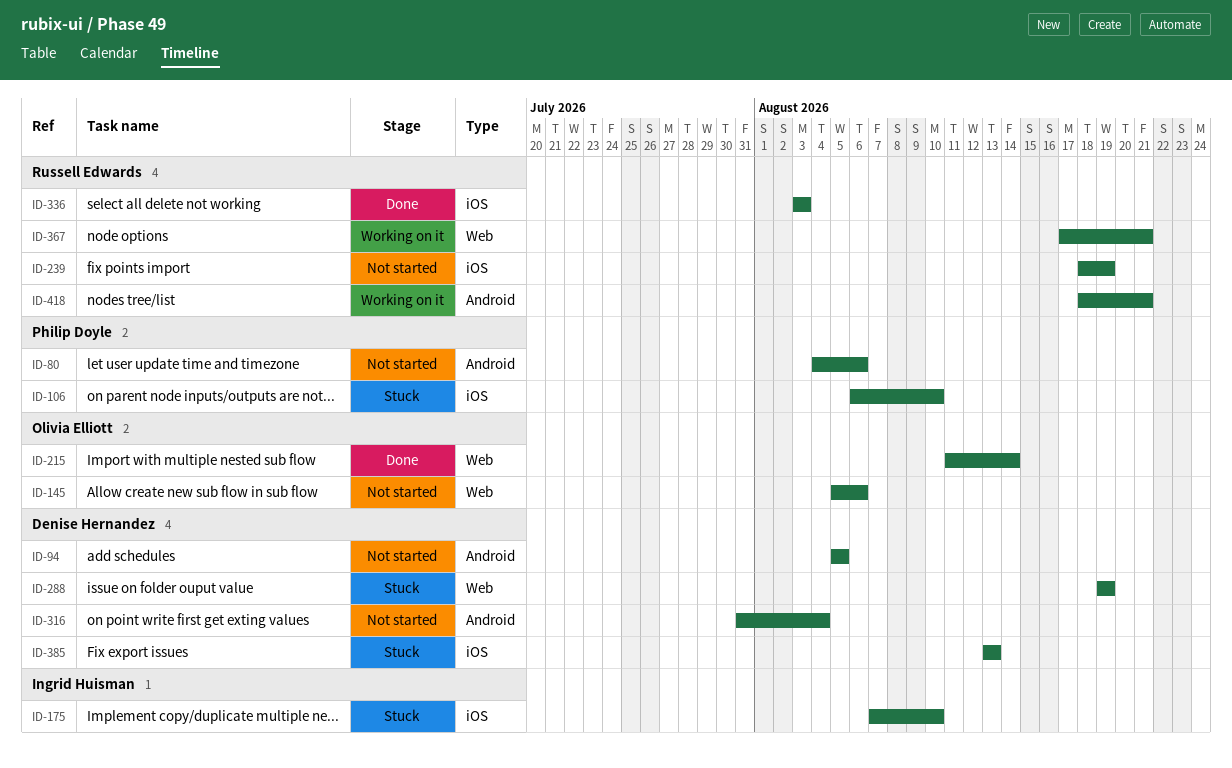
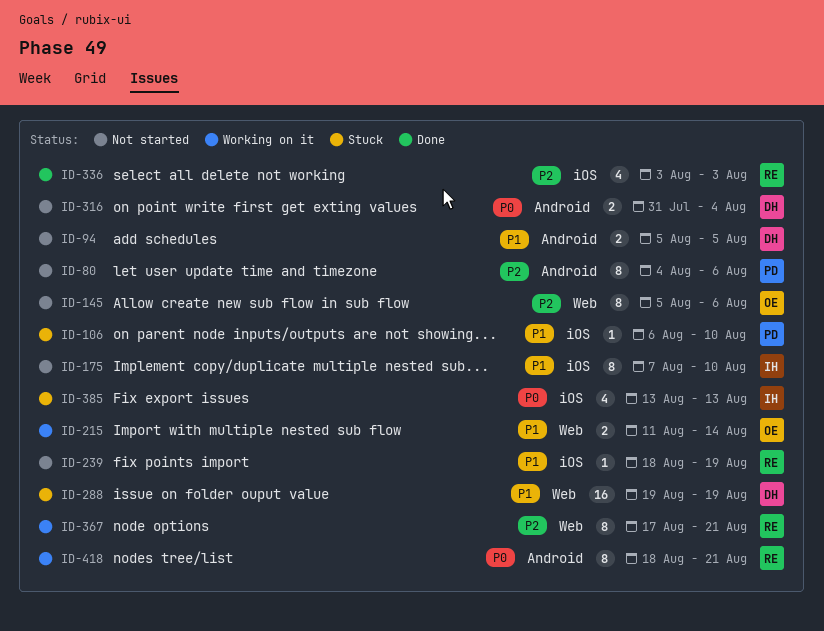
ID-175, status: Stuck -> Not started
ID-215, status: Done -> Working on it
ID-385, owner: Denise Hernandez -> Ingrid Huisman

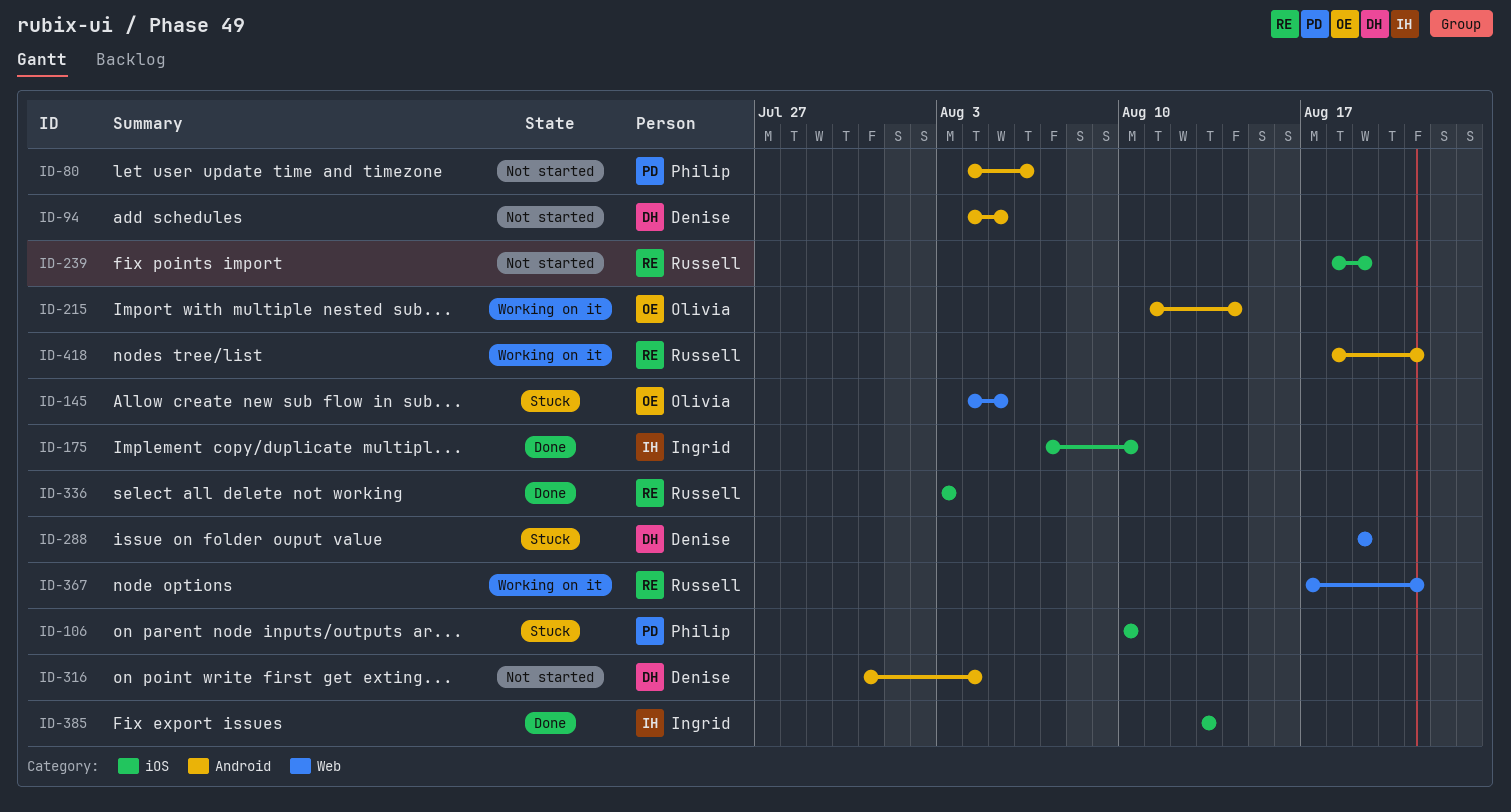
ID-94, start: Aug 5 -> Aug 4
ID-106, start: Aug 6 -> Aug 10
ID-145, status: Not started -> Stuck
ID-145, start: Aug 5 -> Aug 4
ID-145, due: Aug 6 -> Aug 5
ID-175, status: Not started -> Done
ID-215, label: Web -> Android
ID-385, status: Stuck -> Done

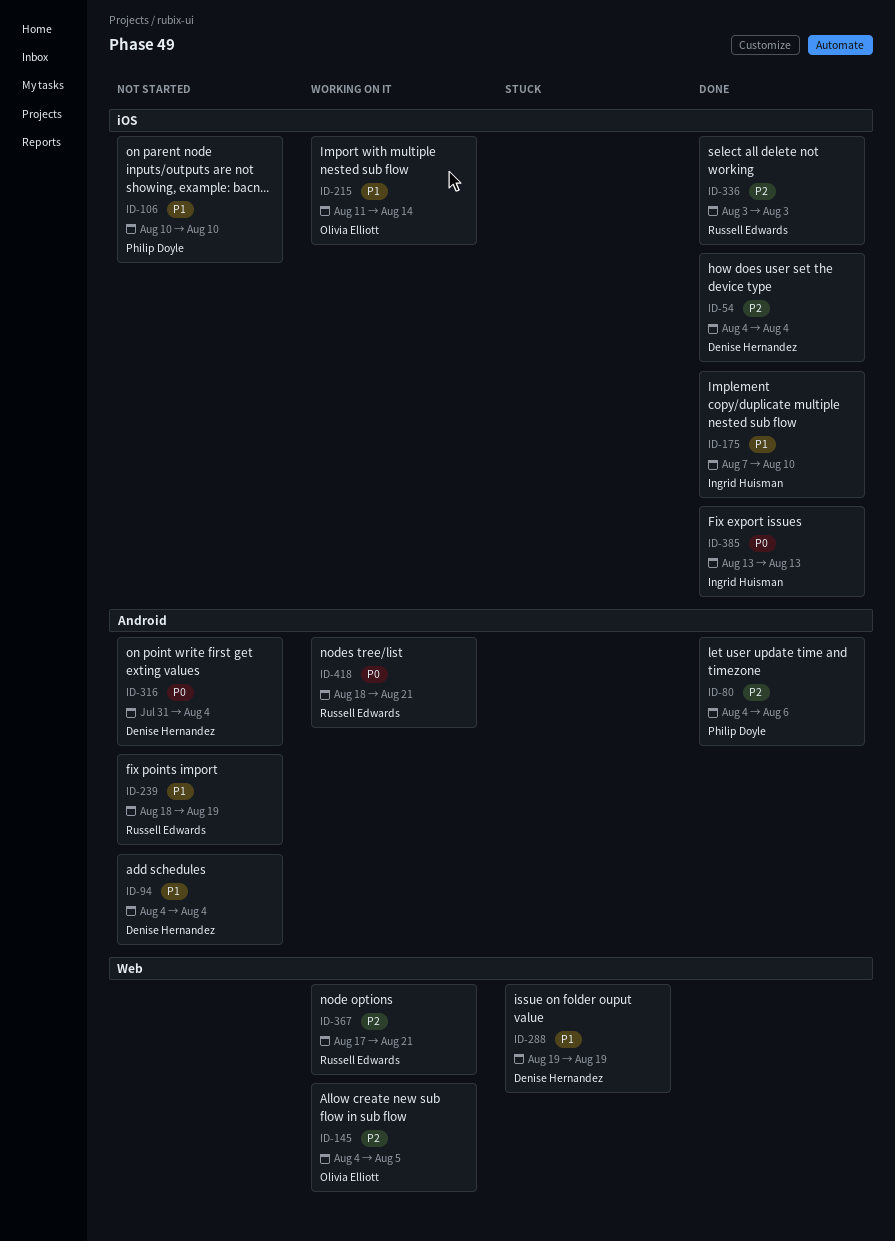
ID-54: none -> present
ID-80, status: Not started -> Done
ID-94, due: Aug 5 -> Aug 4
ID-106, status: Stuck -> Not started
ID-145, status: Stuck -> Working on it
ID-215, label: Android -> iOS
ID-239, label: iOS -> Android

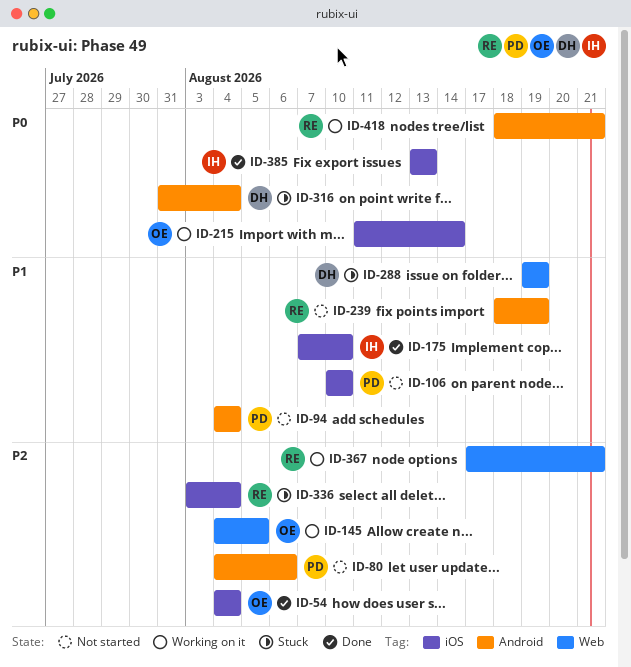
ID-54, owner: Denise Hernandez -> Olivia Elliott
ID-80, status: Done -> Not started
ID-94, owner: Denise Hernandez -> Philip Doyle
ID-215, priority: P1 -> P0
ID-316, status: Not started -> Stuck
ID-336, status: Done -> Stuck
ID-336, due: Aug 3 -> Aug 4

